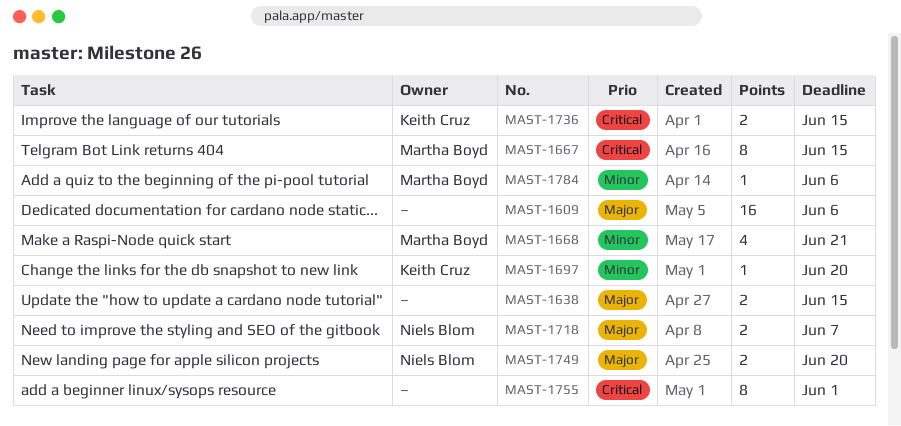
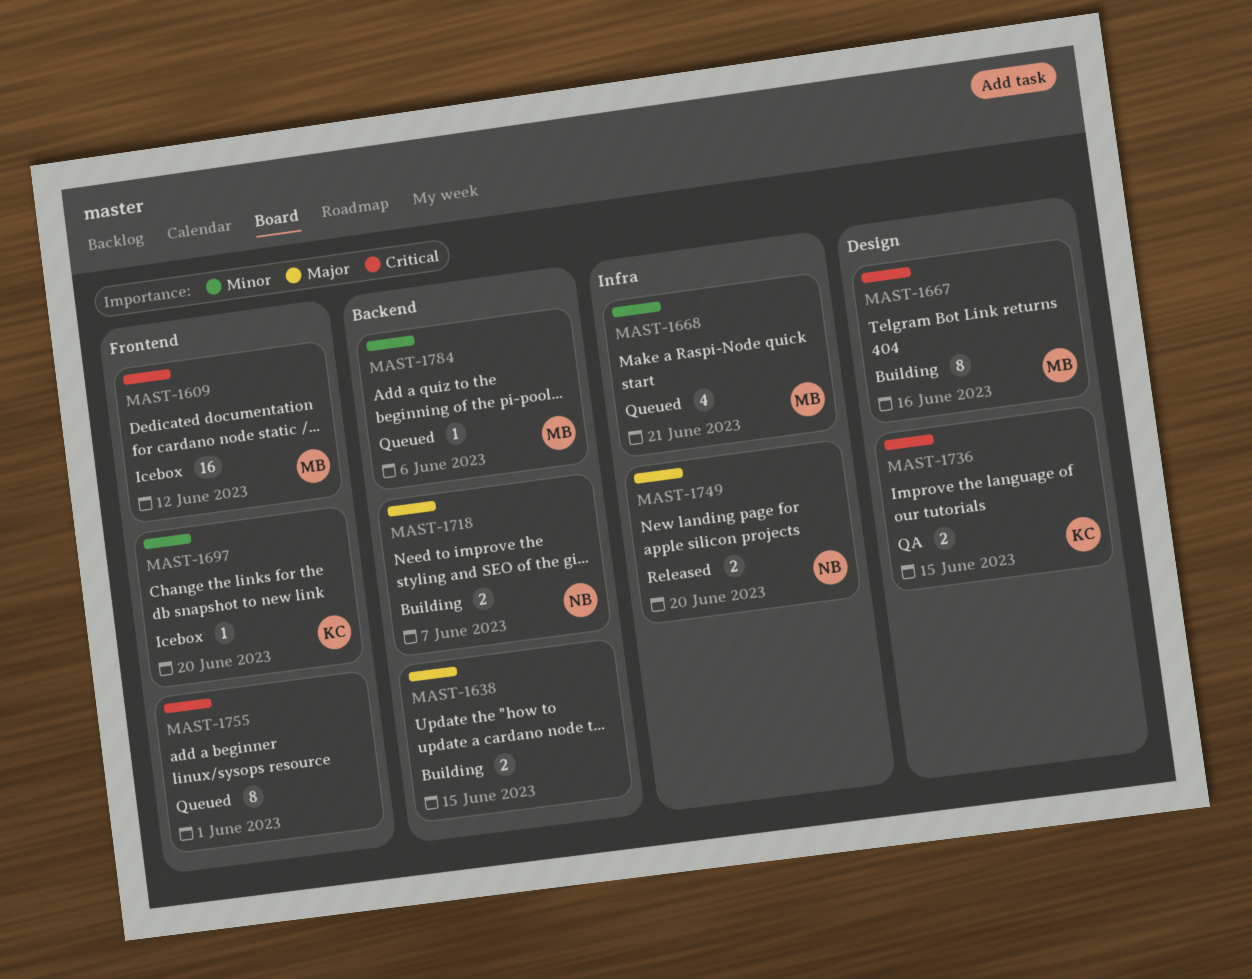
MAST-1609, owner: none -> Martha Boyd
MAST-1609, priority: Major -> Critical
MAST-1609, due: Jun 6 -> Jun 12
MAST-1667, due: Jun 15 -> Jun 16

